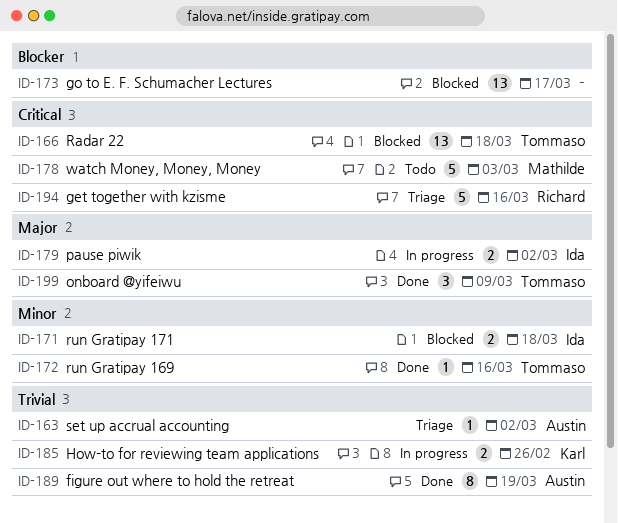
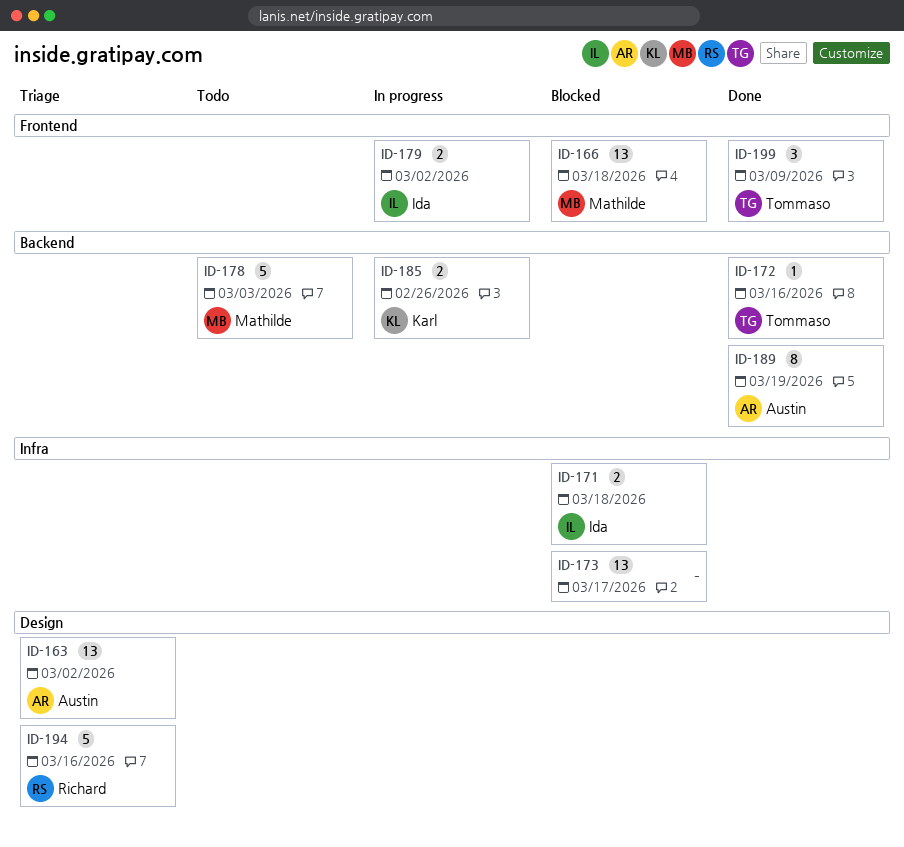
ID-163, estimate: 1 -> 13
ID-166, owner: Tommaso -> Mathilde

